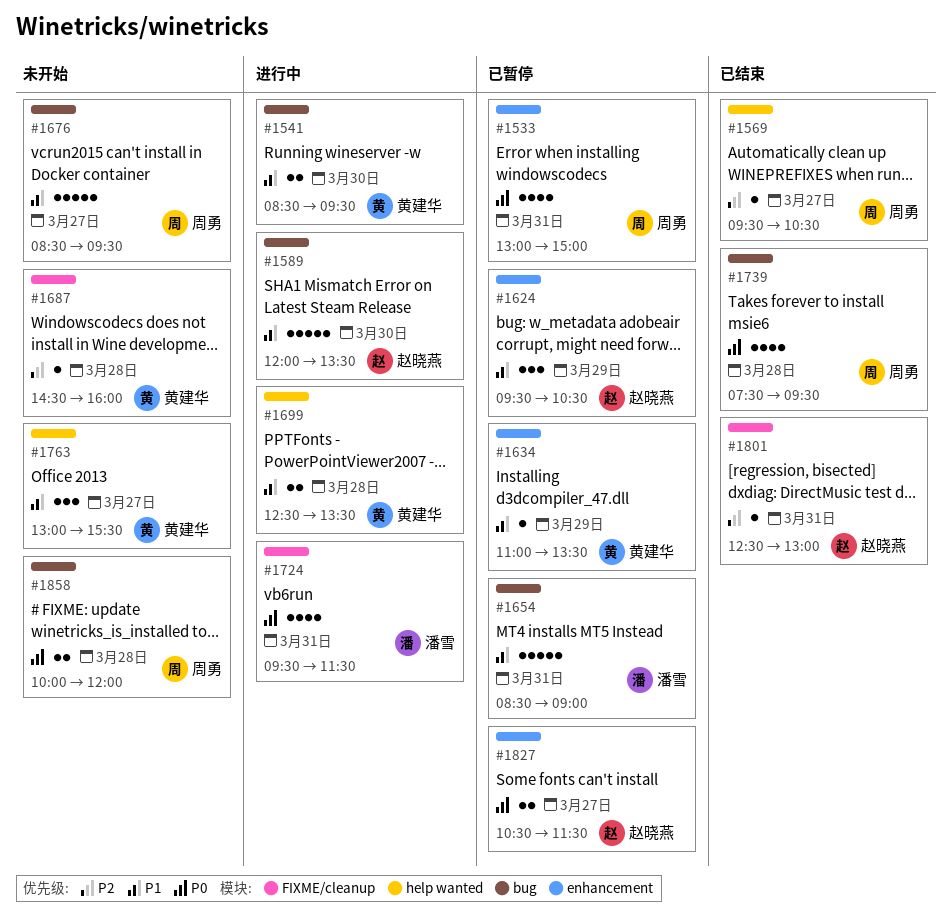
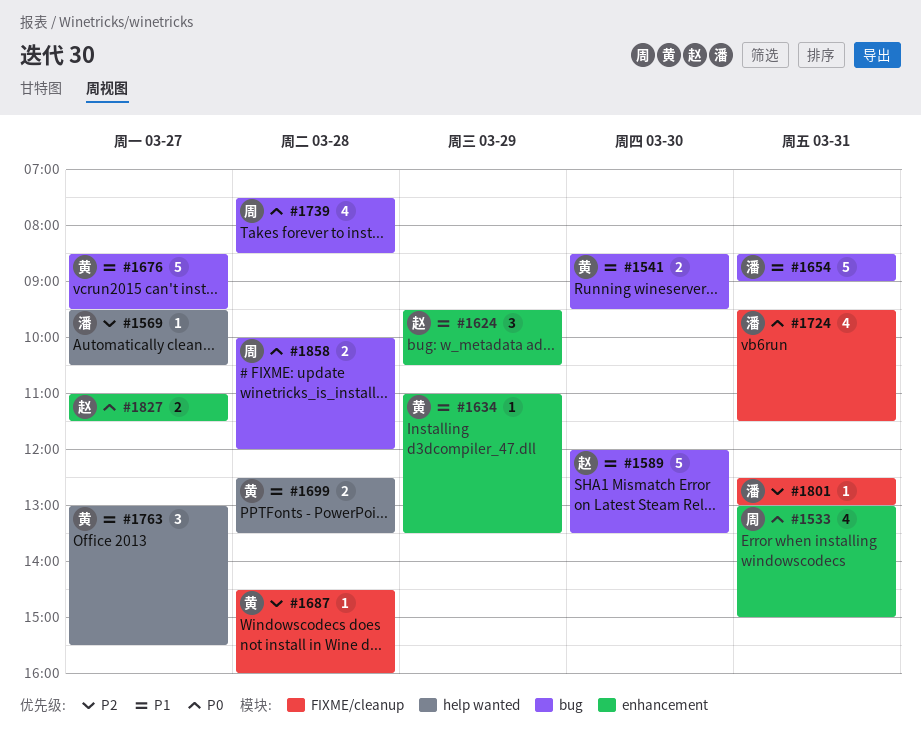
#1569, owner: 周勇 -> 潘雪
#1676, owner: 周勇 -> 黄建华
#1739, ends: 09:30 -> 08:30
#1801, owner: 赵晓燕 -> 潘雪
#1827, begins: 10:30 -> 11:00

